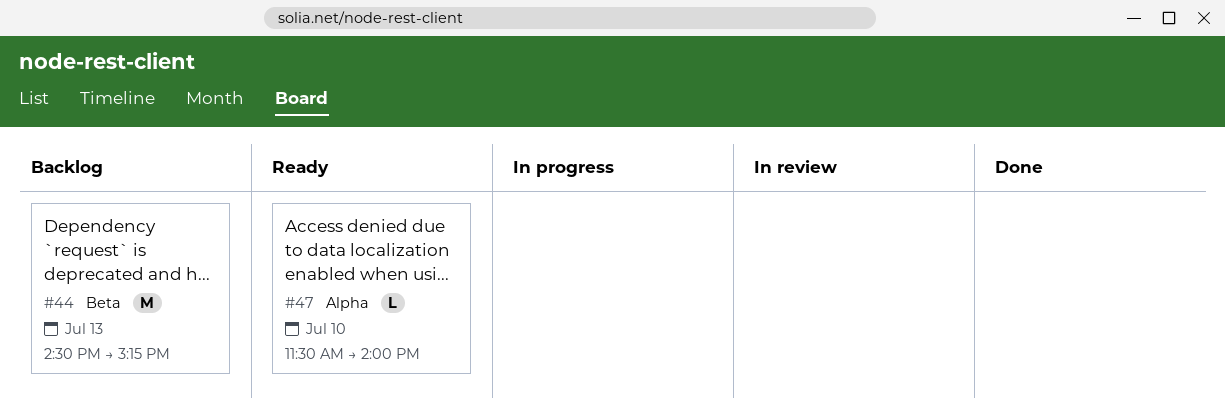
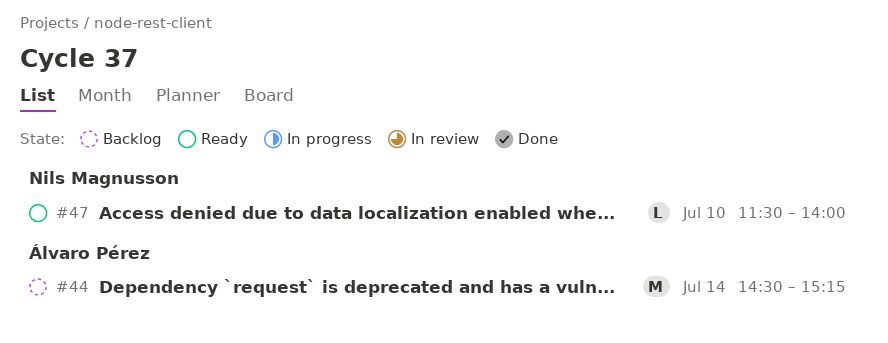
#44, day: Jul 13 -> Jul 14

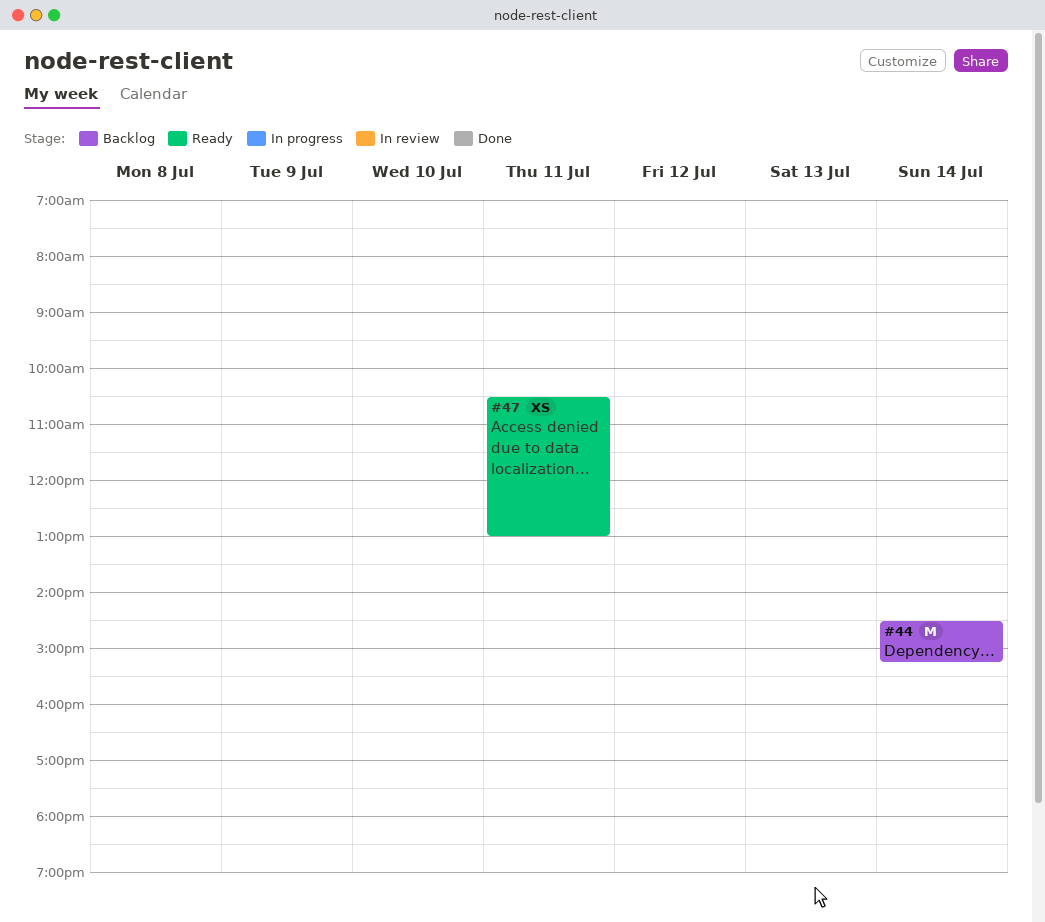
#47, estimate: L -> XS
#47, day: Jul 10 -> Jul 11
#47, begins: 11:30 -> 10:30
#47, ends: 14:00 -> 13:00

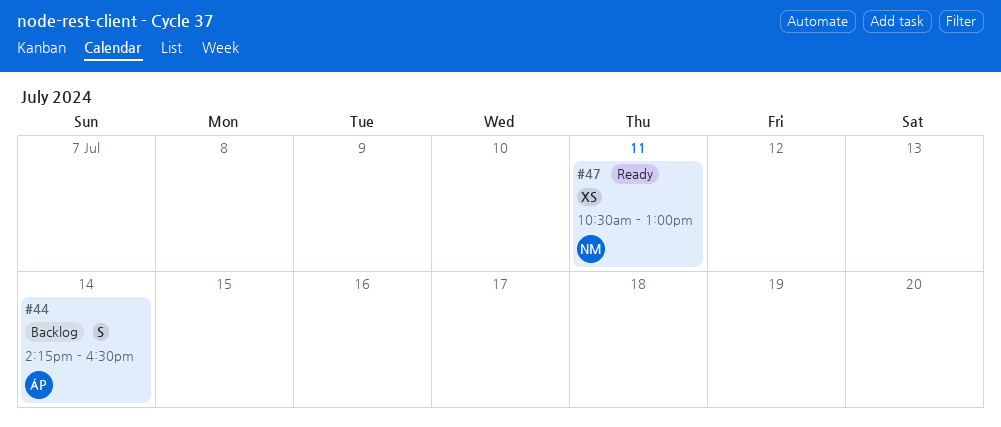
#44, estimate: M -> S
#44, begins: 14:30 -> 14:15
#44, ends: 15:15 -> 16:30

